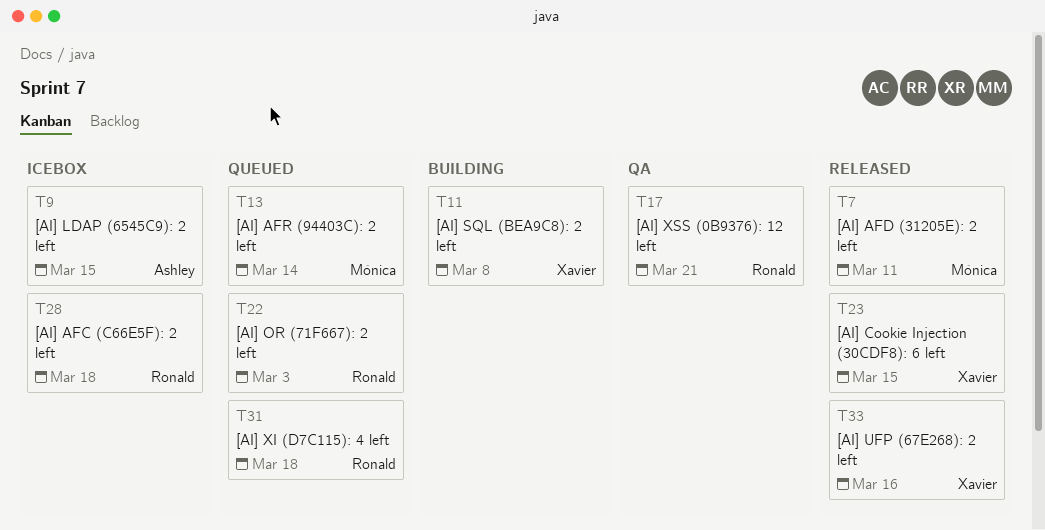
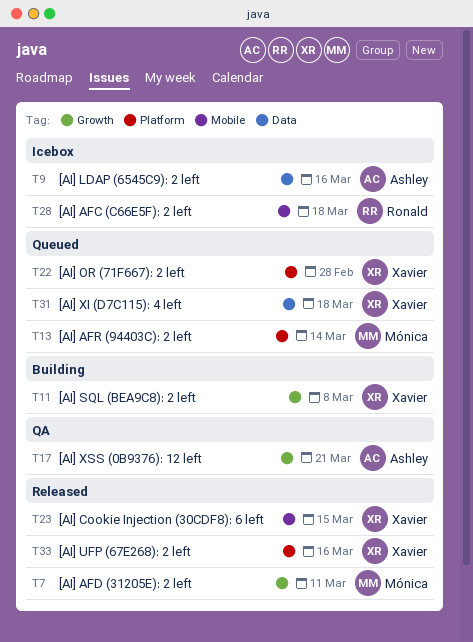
T9, due: Mar 15 -> Mar 16
T17, owner: Ronald -> Ashley
T22, owner: Ronald -> Xavier
T22, due: Mar 3 -> Feb 28
T31, owner: Ronald -> Xavier

